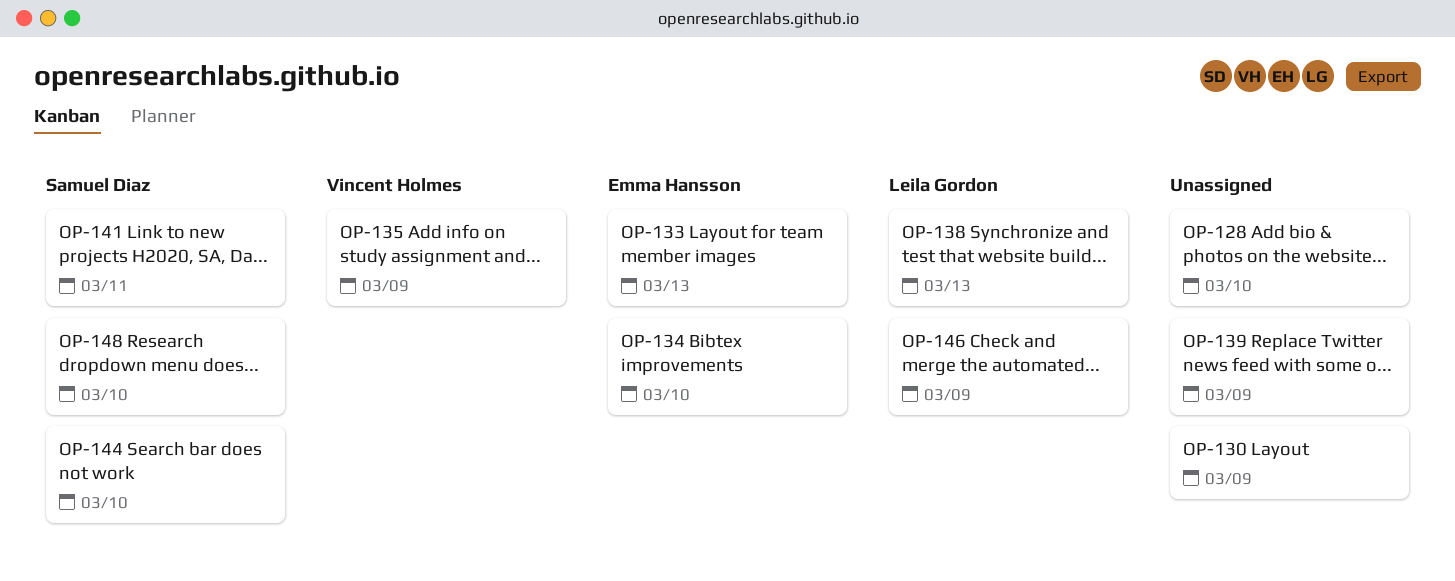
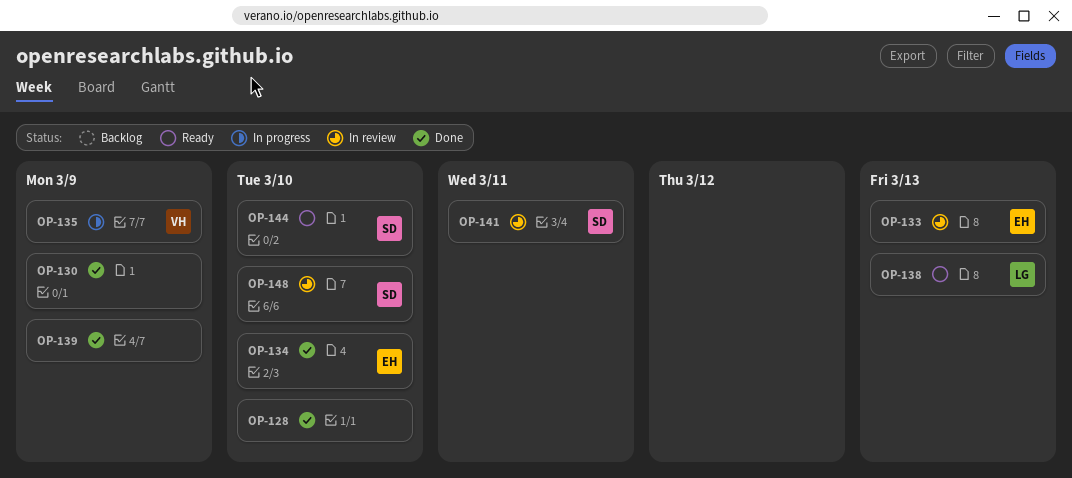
OP-146: present -> none

